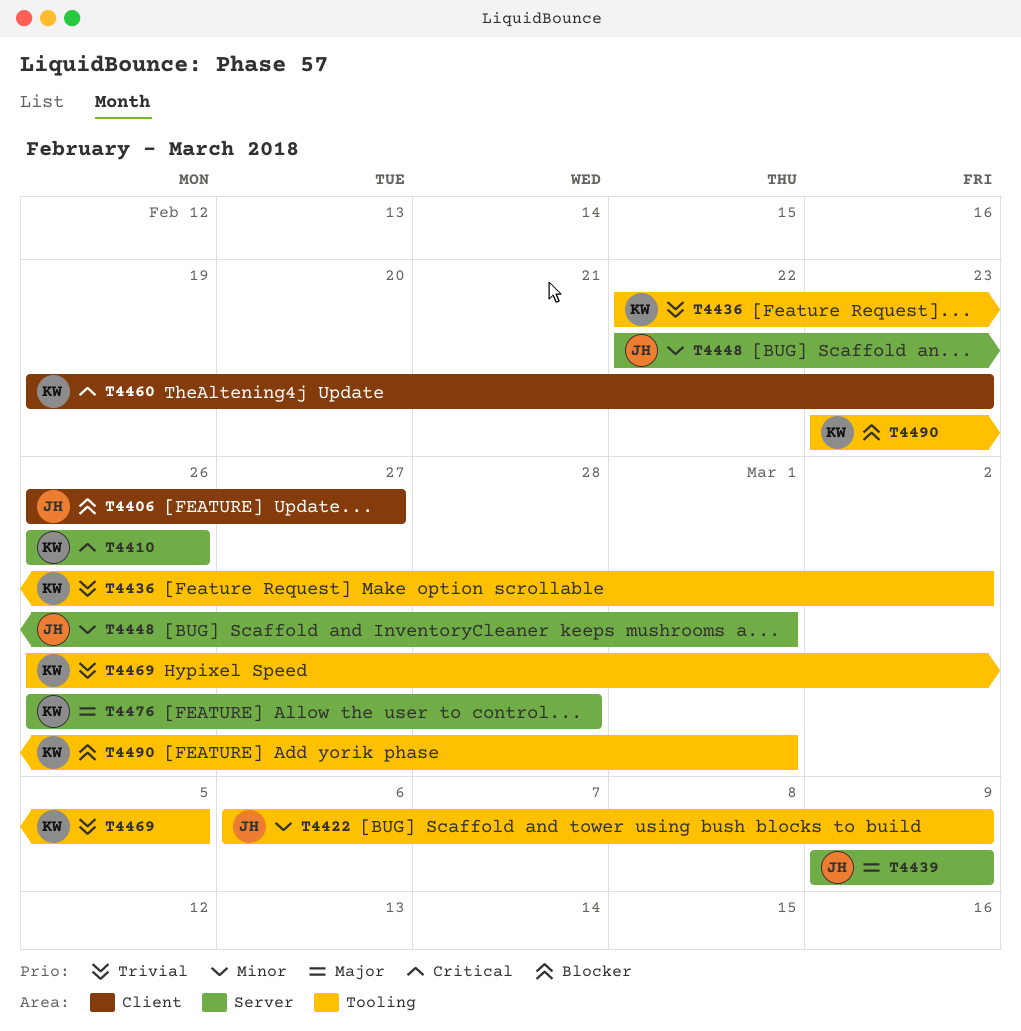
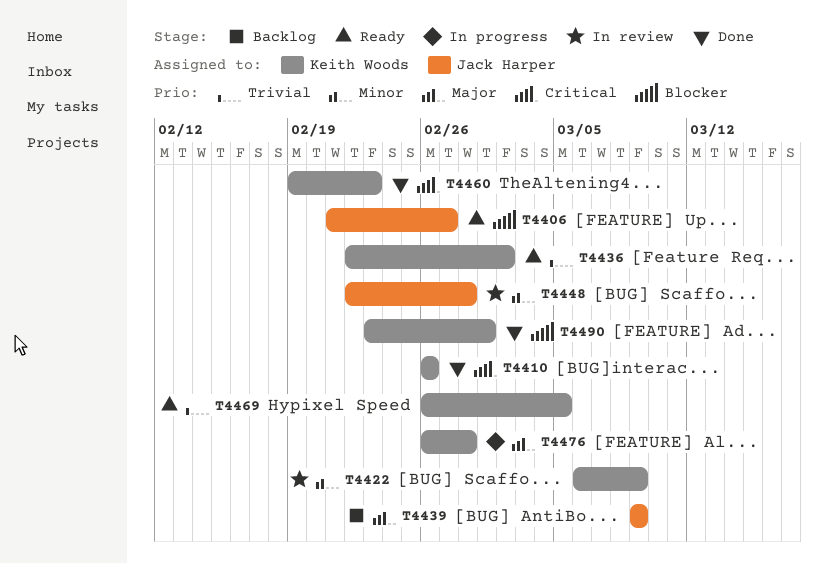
T4406, start: Feb 26 -> Feb 21
T4422, owner: Jack Harper -> Keith Woods
T4448, due: Mar 1 -> Feb 28

